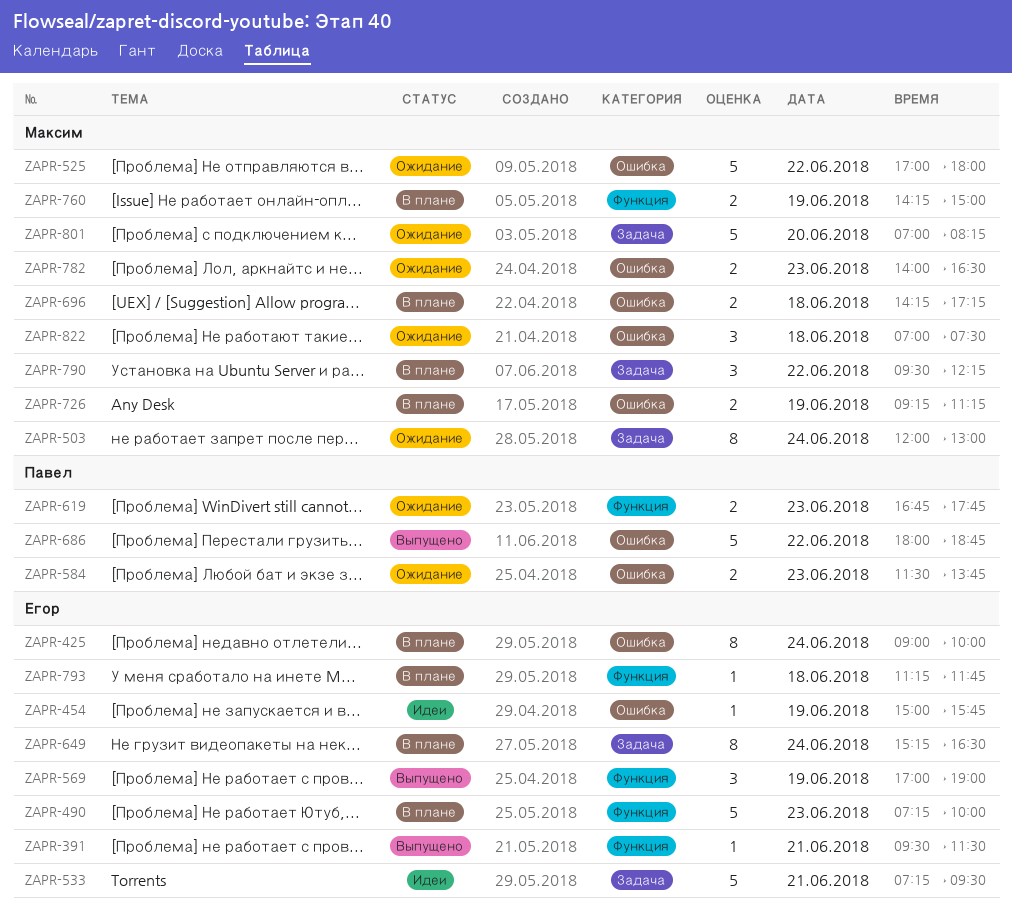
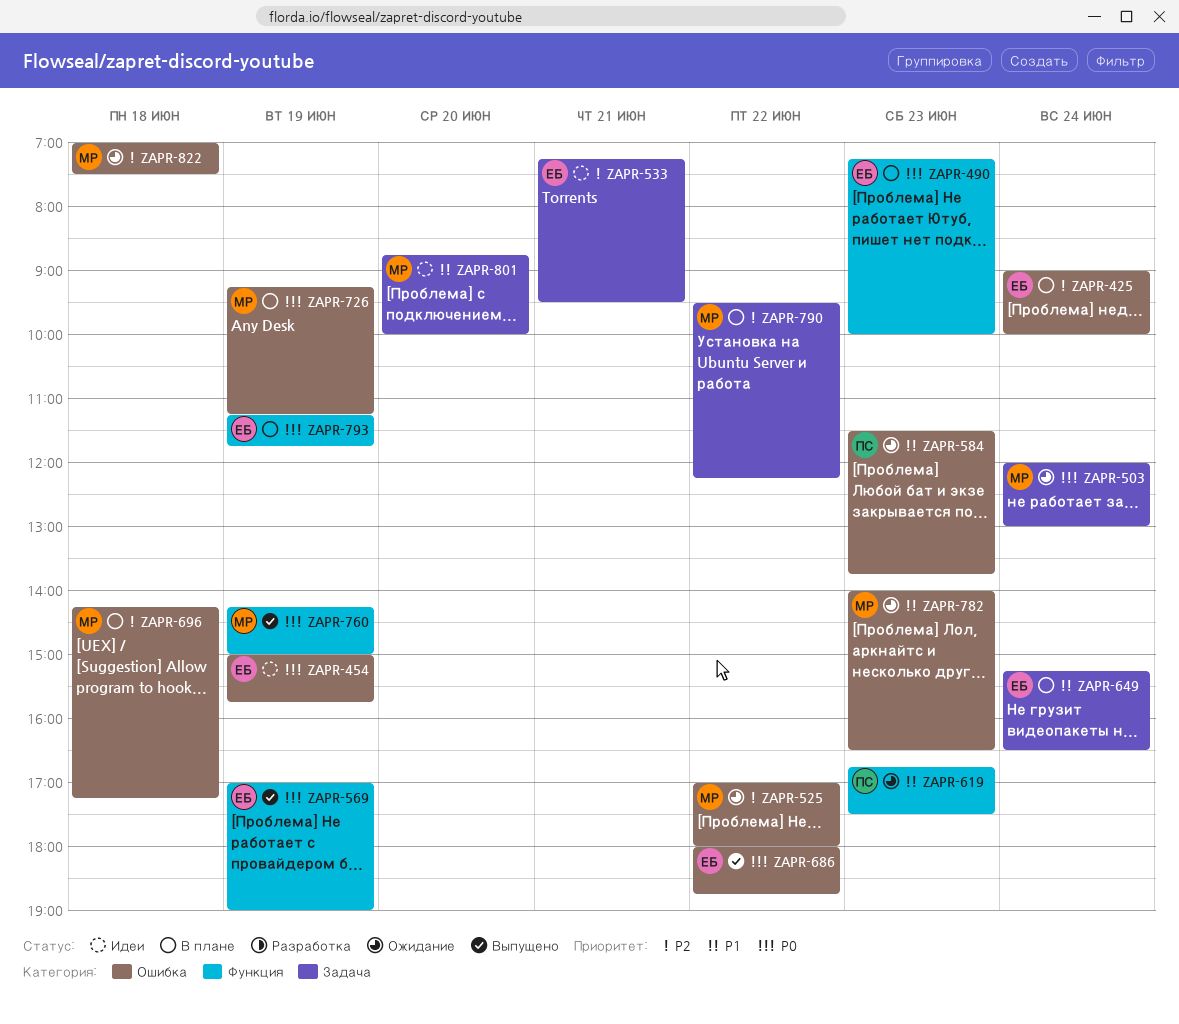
ZAPR-391: present -> none
ZAPR-619, ends: 17:45 -> 17:30
ZAPR-686, owner: Павел -> Егор
ZAPR-760, status: В плане -> Выпущено
ZAPR-793, day: Jun 18 -> Jun 19
ZAPR-801, status: Ожидание -> Идеи
ZAPR-801, begins: 07:00 -> 08:45
ZAPR-801, ends: 08:15 -> 10:00

